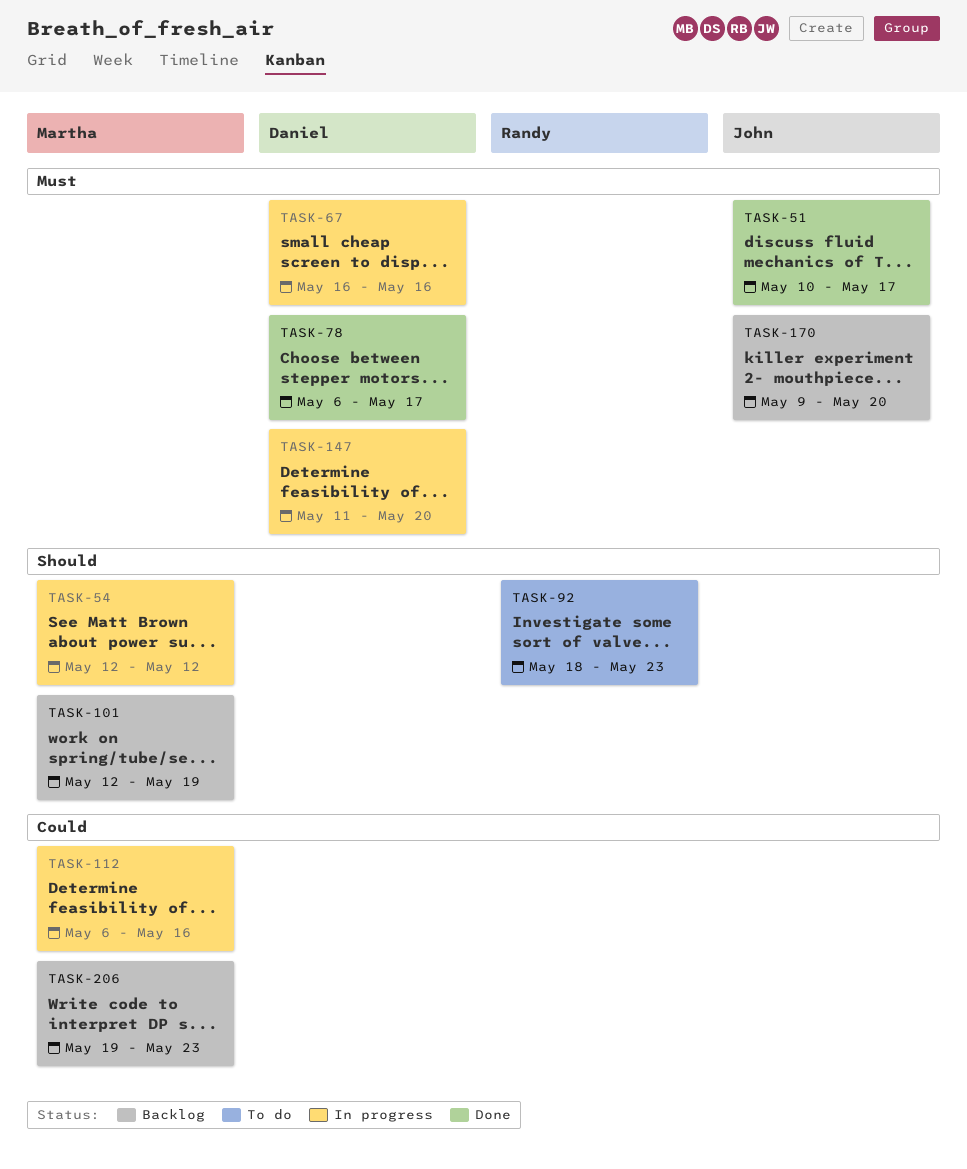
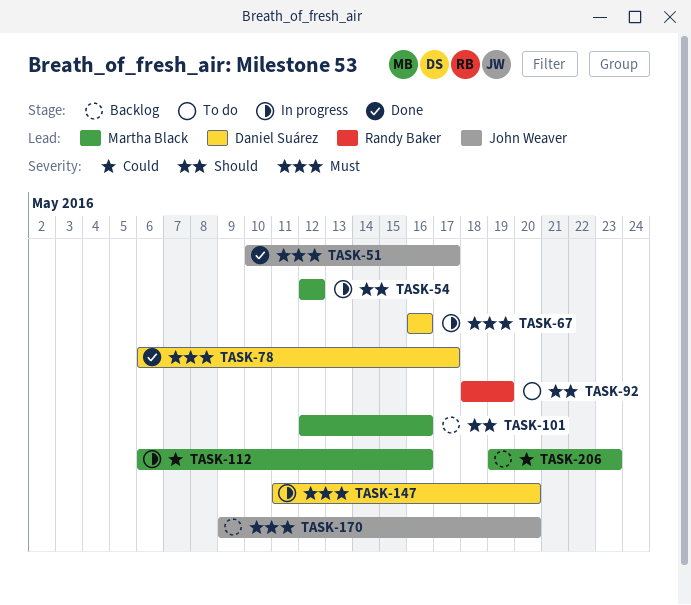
TASK-92, due: May 23 -> May 19
TASK-101, due: May 19 -> May 16

